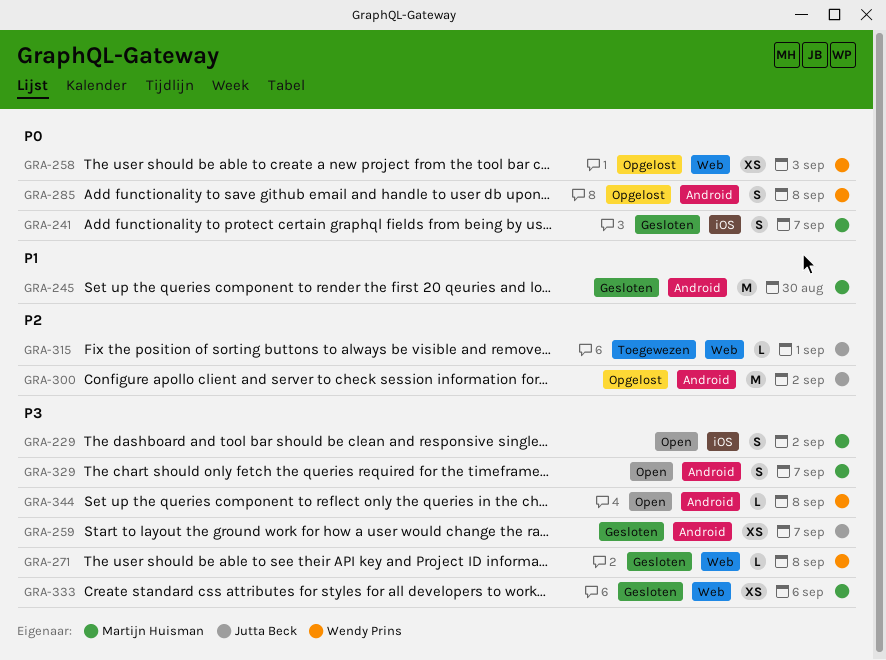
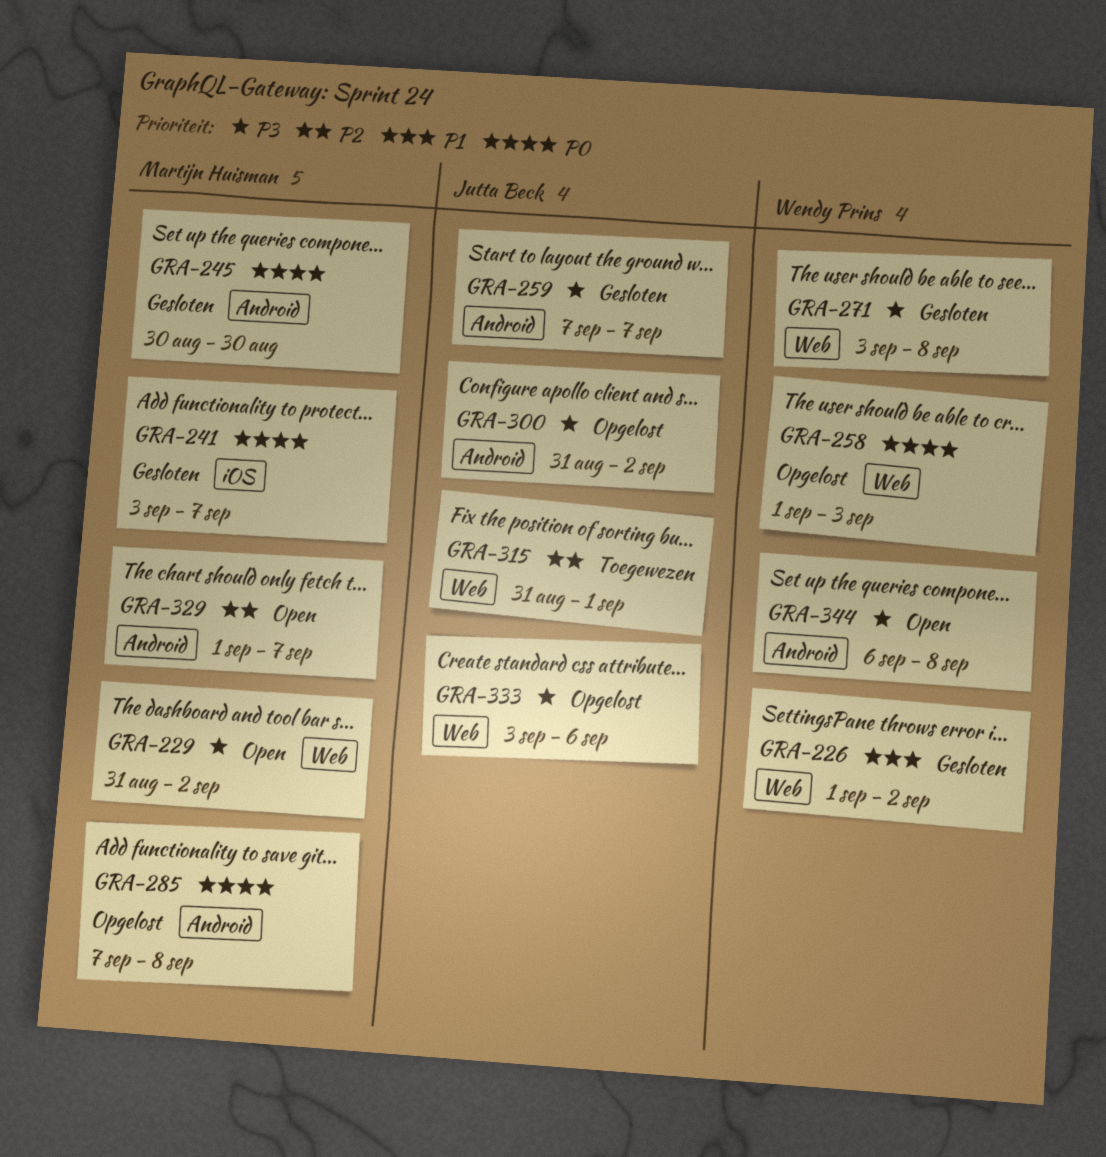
GRA-226: none -> present
GRA-229, label: iOS -> Web
GRA-245, priority: P1 -> P0
GRA-285, owner: Wendy Prins -> Martijn Huisman
GRA-300, priority: P2 -> P3
GRA-329, priority: P3 -> P2
GRA-333, status: Gesloten -> Opgelost
GRA-333, owner: Martijn Huisman -> Jutta Beck

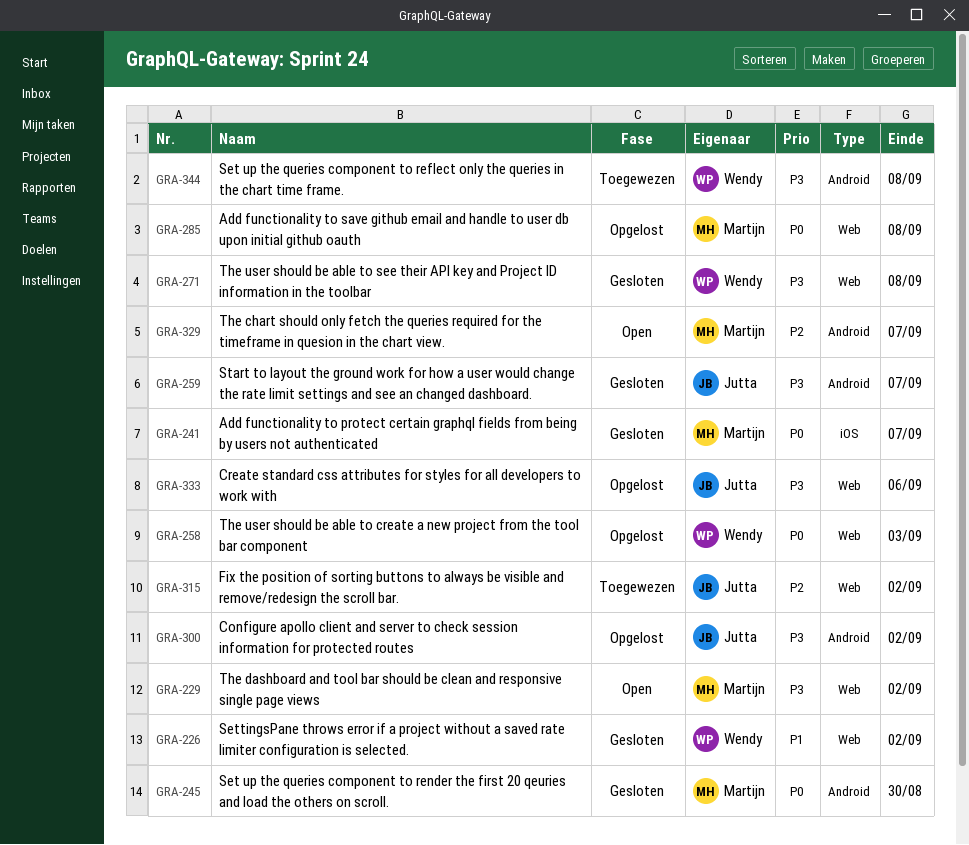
GRA-285, label: Android -> Web
GRA-315, due: Sep 1 -> Sep 2
GRA-344, status: Open -> Toegewezen

